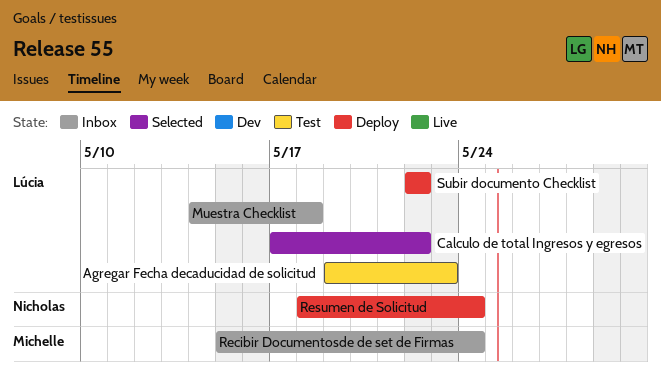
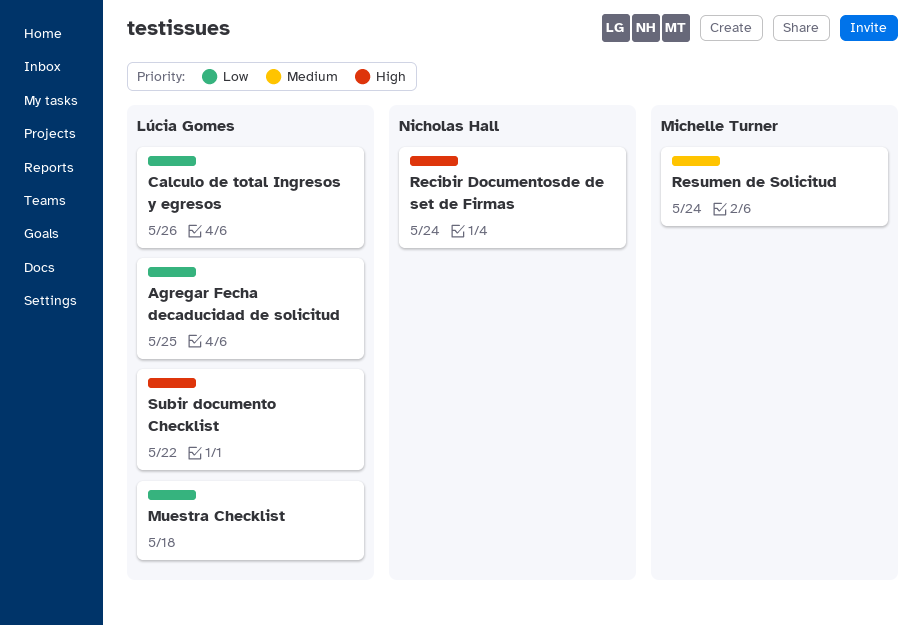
Agregar Fecha decaducidad de solicitud, due: May 23 -> May 25
Calculo de total Ingresos y egresos, due: May 22 -> May 26
Recibir Documentosde de set de Firmas, owner: Michelle Turner -> Nicholas Hall
Resumen de Solicitud, owner: Nicholas Hall -> Michelle Turner

